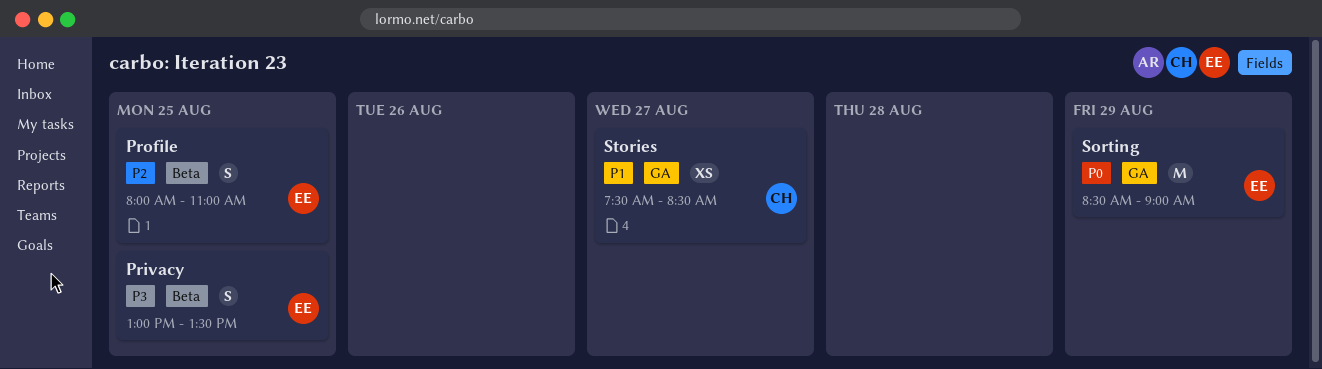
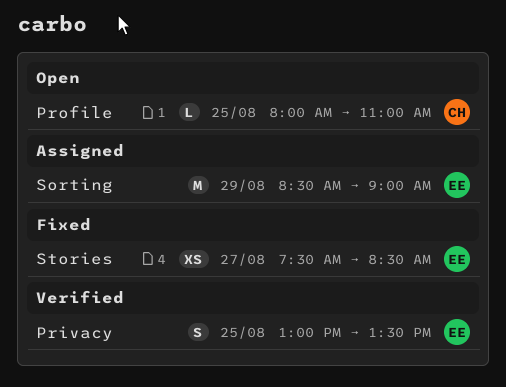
Profile, owner: EE -> CH
Profile, estimate: S -> L
Stories, owner: CH -> EE

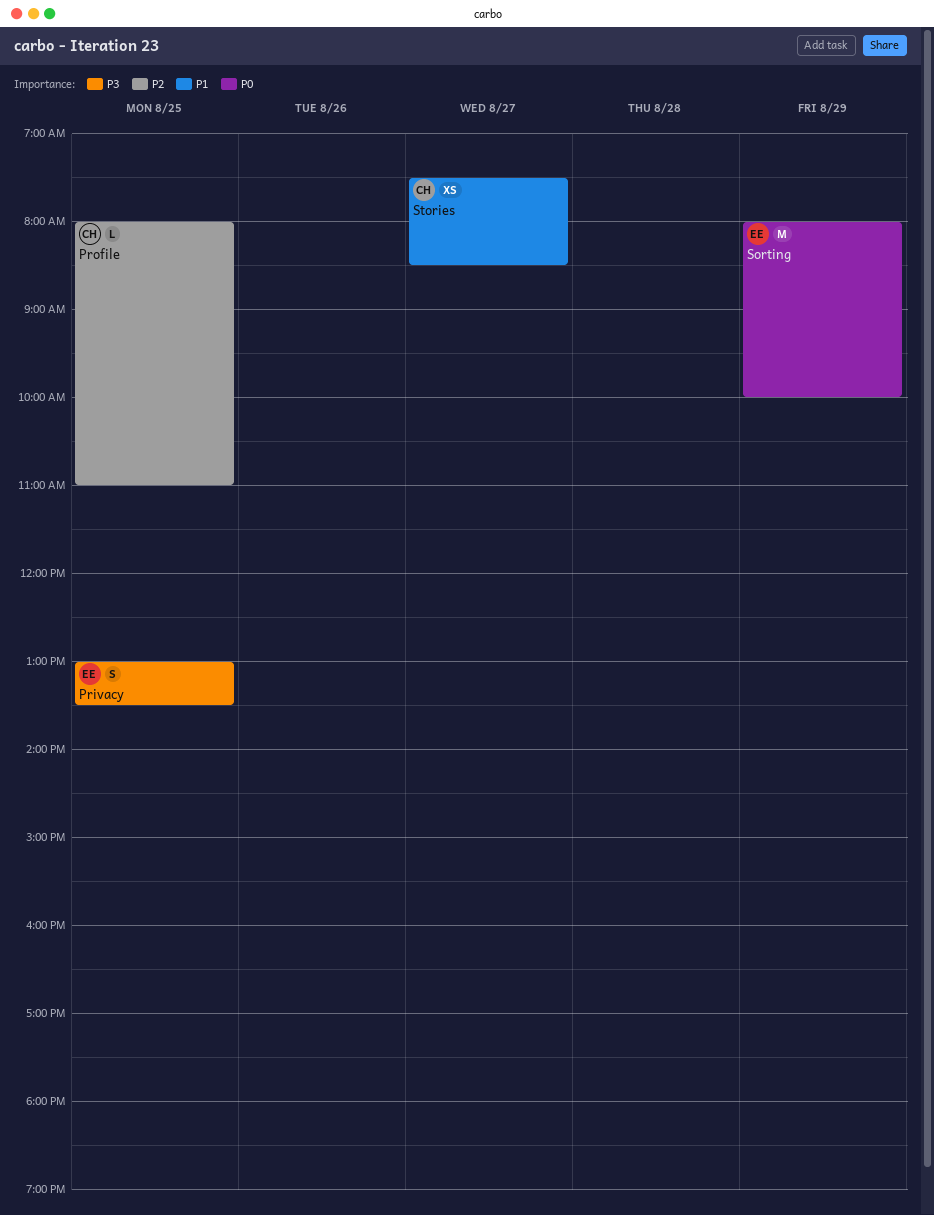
Sorting, begins: 08:30 -> 08:00
Sorting, ends: 09:00 -> 10:00
Stories, owner: EE -> CH

